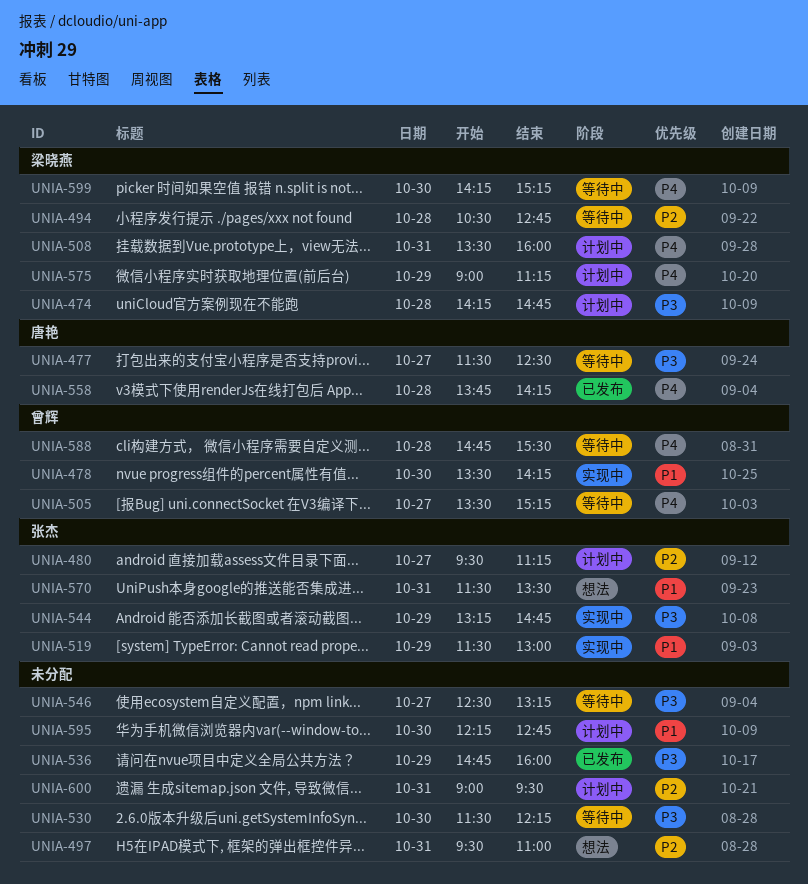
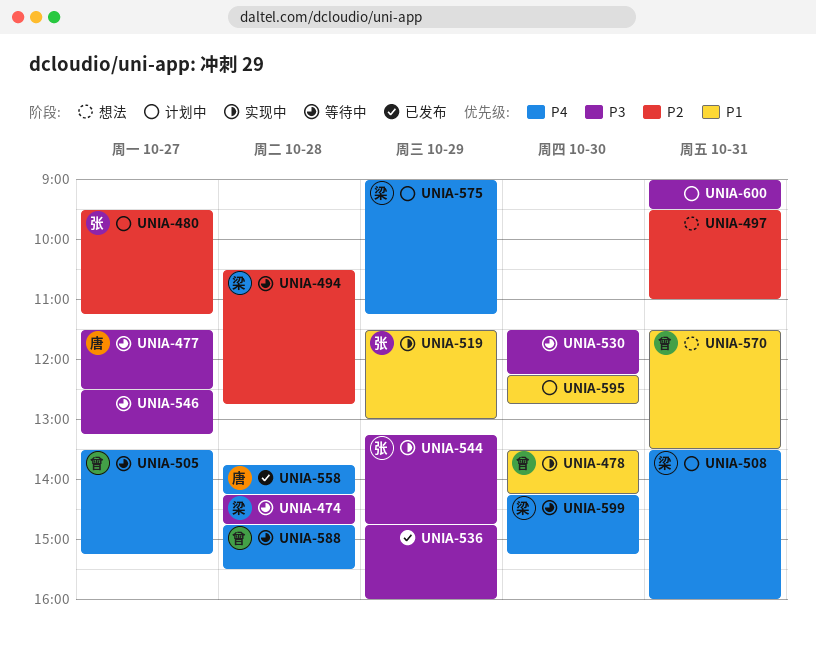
UNIA-474, status: 计划中 -> 等待中
UNIA-570, owner: 张杰 -> 曾辉
UNIA-600, priority: P2 -> P3

